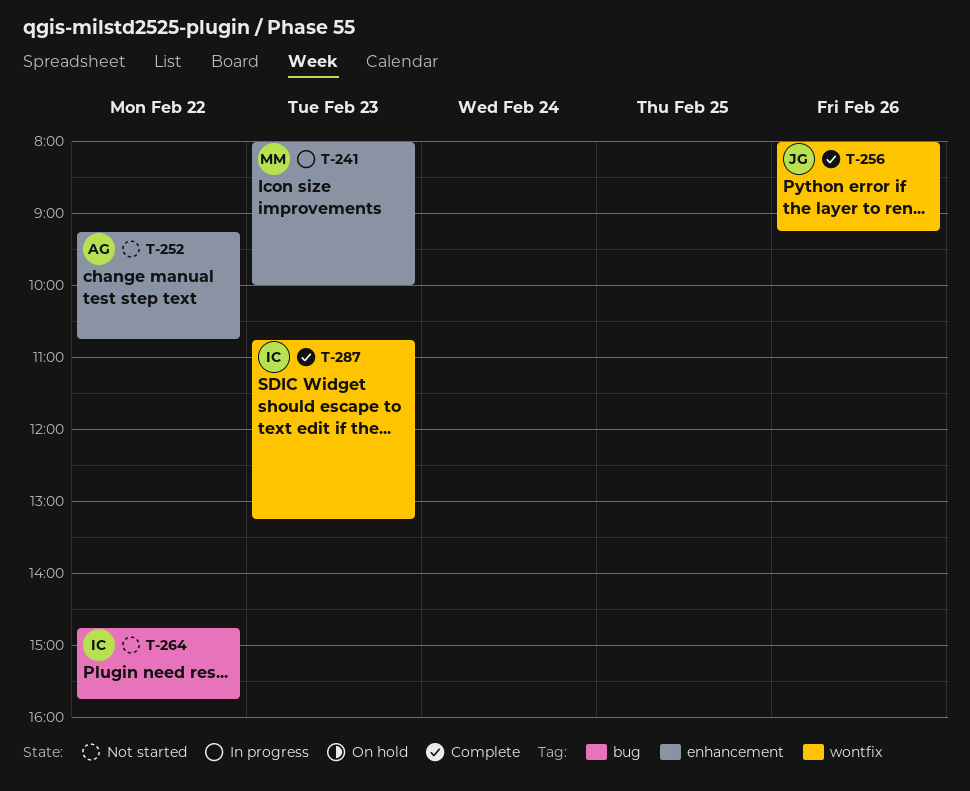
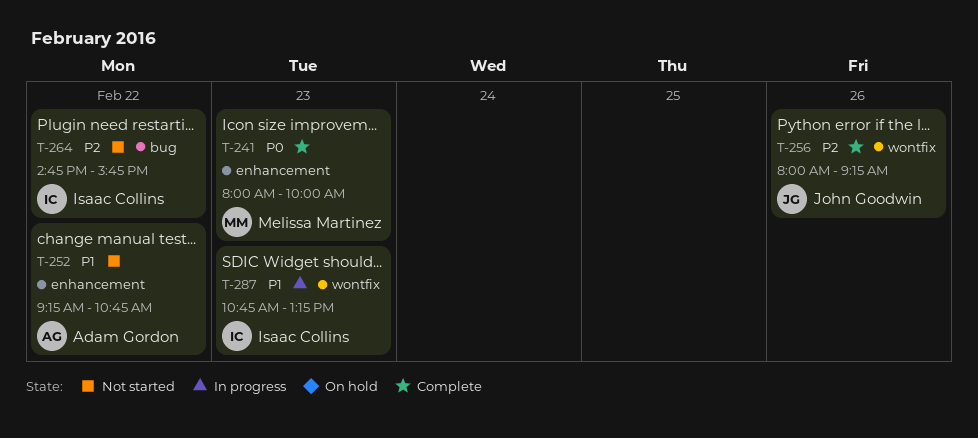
T-241, status: In progress -> Complete
T-287, status: Complete -> In progress

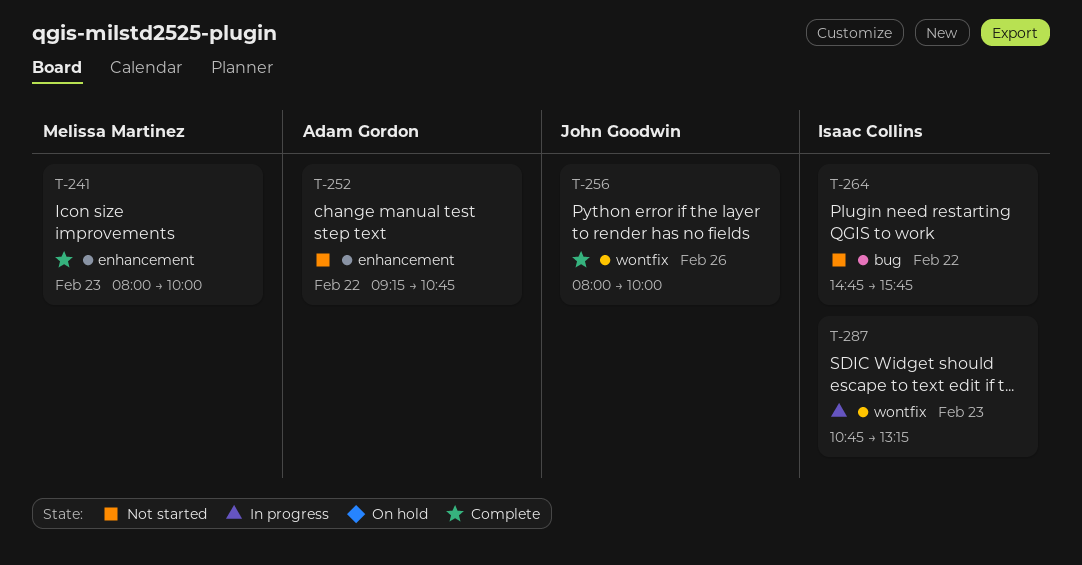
T-256, ends: 09:15 -> 10:00

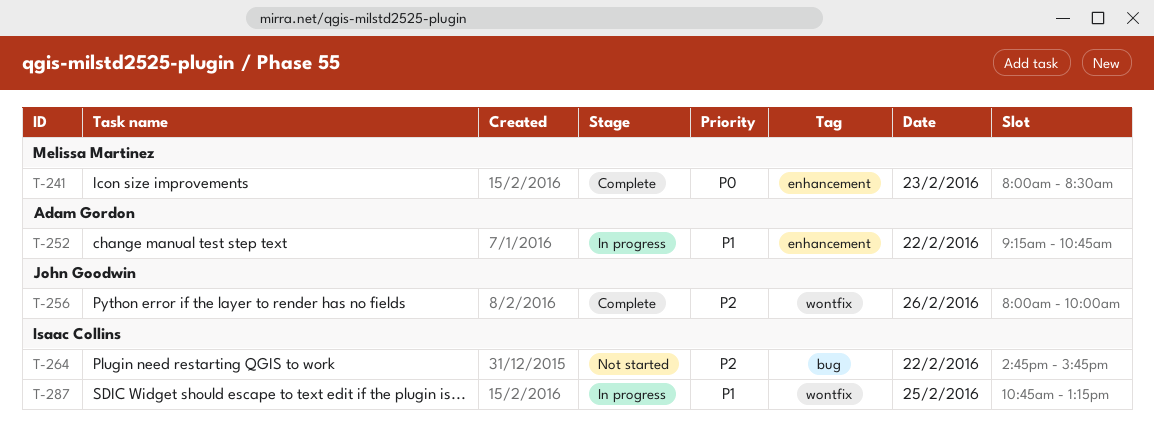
T-241, ends: 10:00 -> 08:30
T-252, status: Not started -> In progress
T-287, day: Feb 23 -> Feb 25

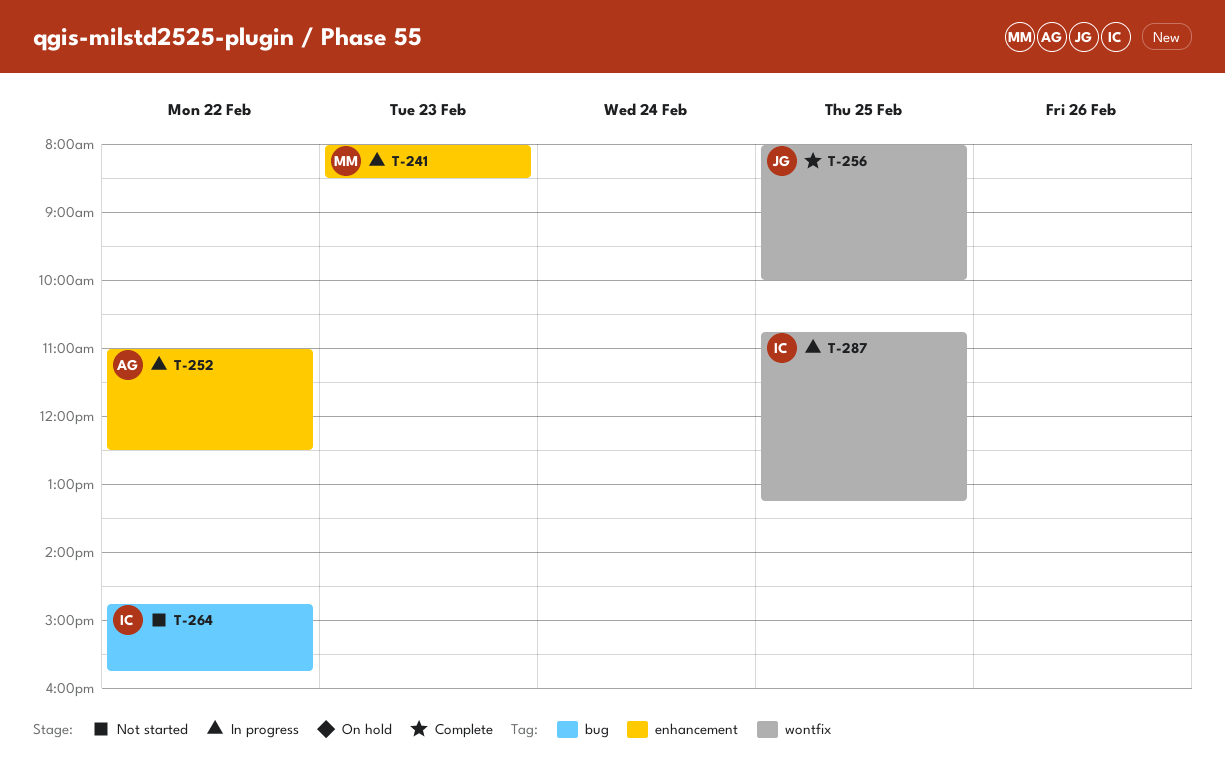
T-241, status: Complete -> In progress
T-252, begins: 09:15 -> 11:00
T-252, ends: 10:45 -> 12:30
T-256, day: Feb 26 -> Feb 25

